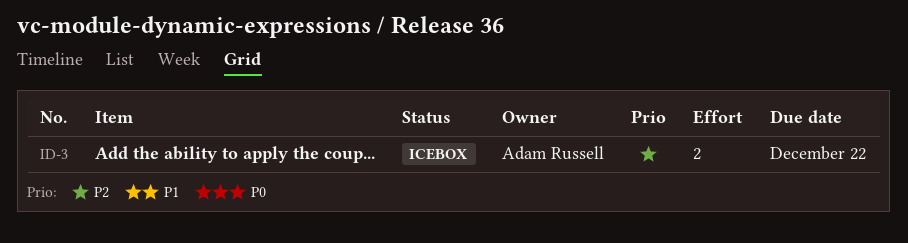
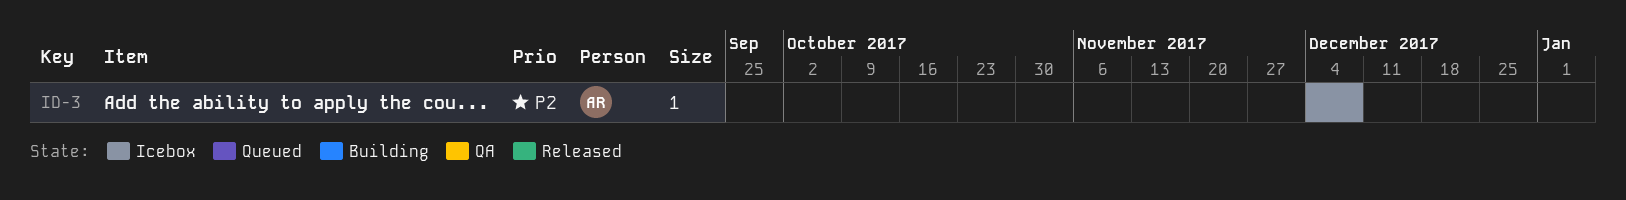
ID-3, estimate: 2 -> 1
ID-3, due: Dec 22 -> Dec 8

